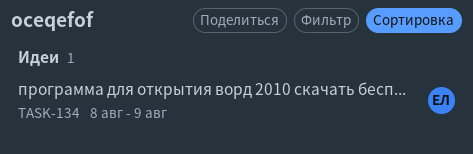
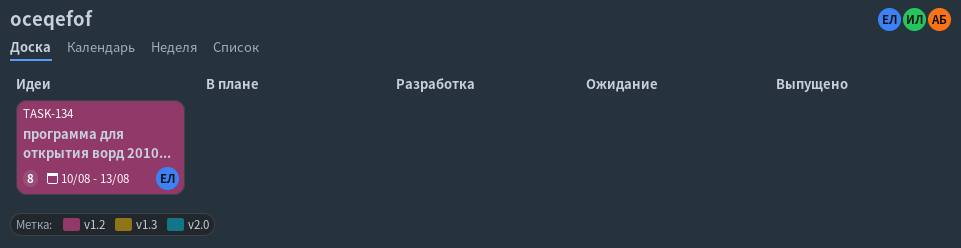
TASK-134, start: Aug 8 -> Aug 10
TASK-134, due: Aug 9 -> Aug 13

